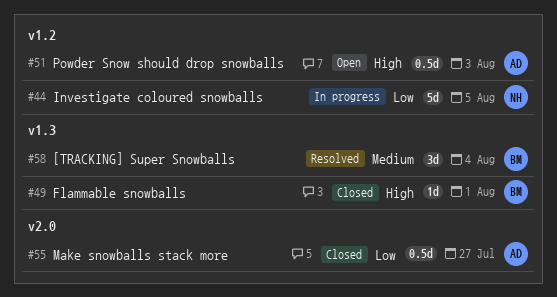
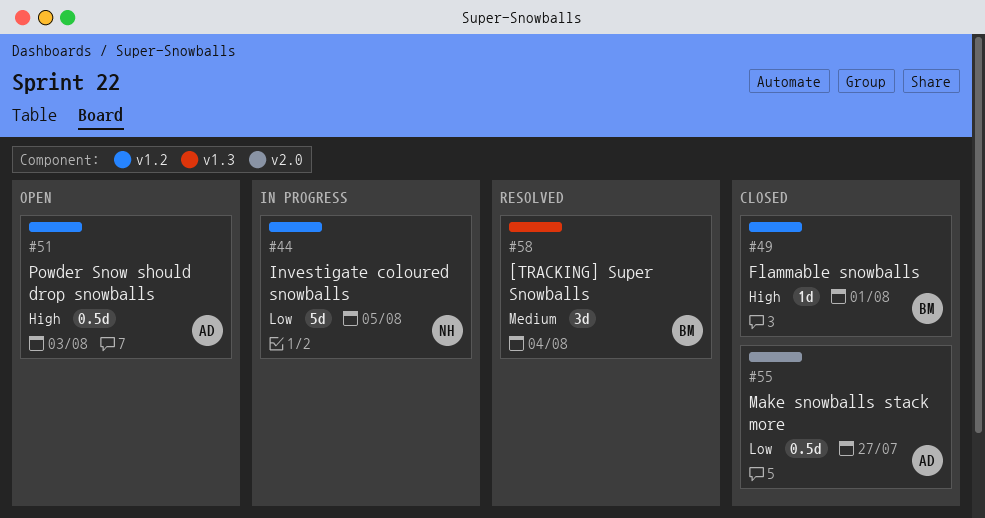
#49, label: v1.3 -> v1.2

